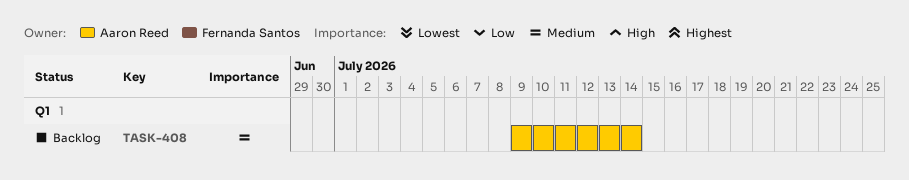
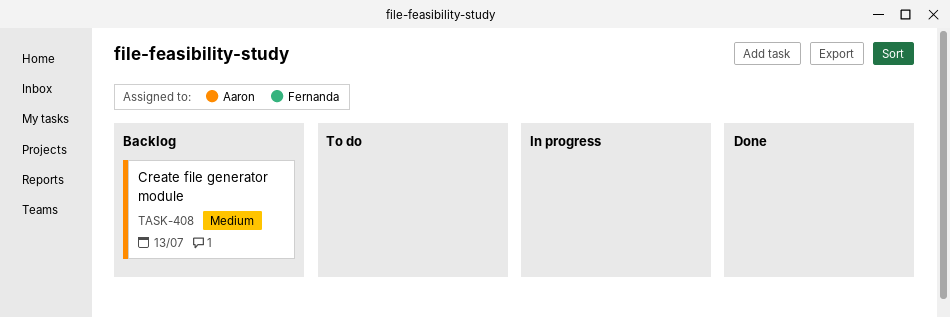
TASK-408, due: Jul 14 -> Jul 13

